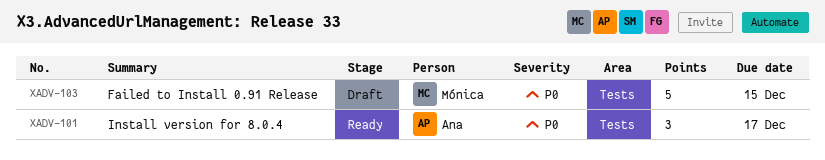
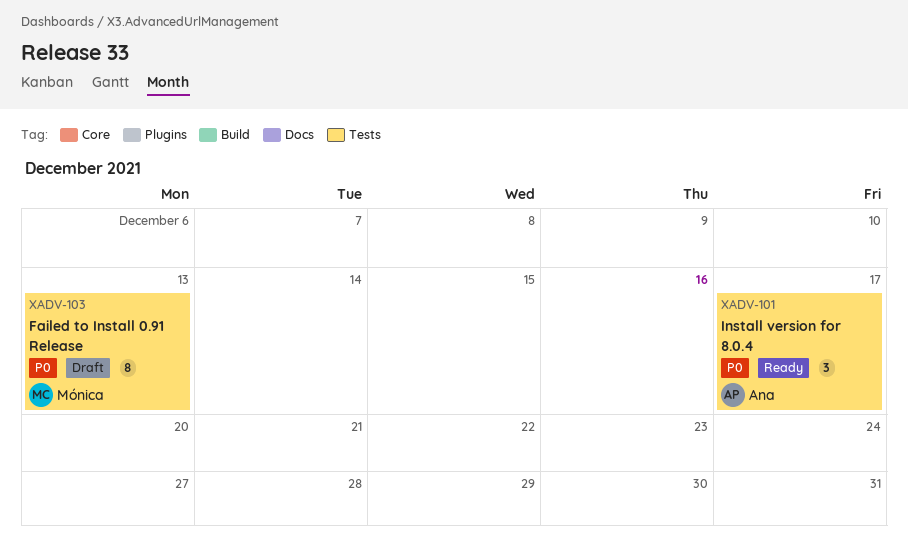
XADV-103, estimate: 5 -> 8
XADV-103, due: Dec 15 -> Dec 13

